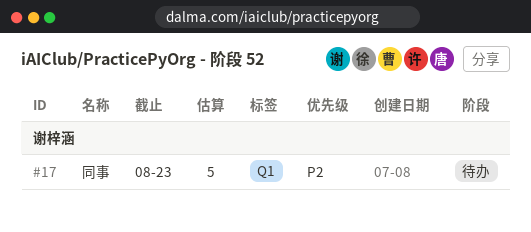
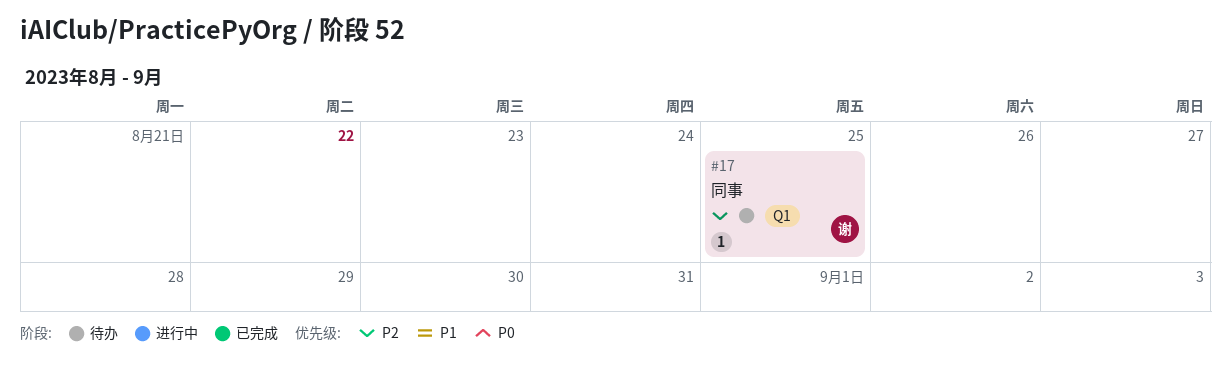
#17, estimate: 5 -> 1
#17, due: Aug 23 -> Aug 25

